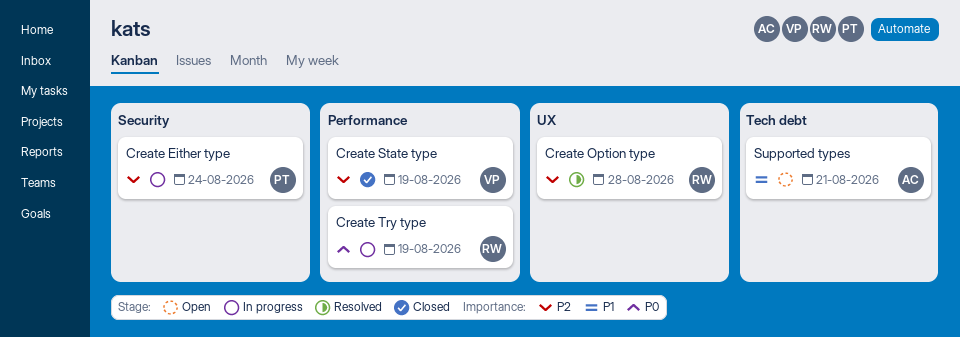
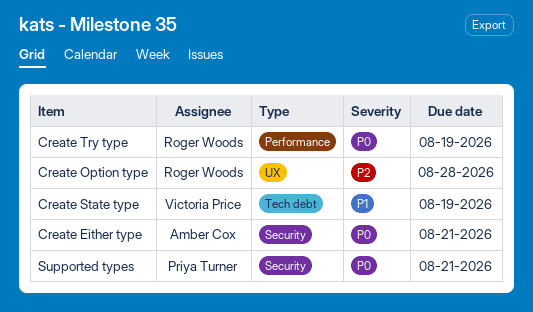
Create Either type, owner: Priya Turner -> Amber Cox
Create Either type, priority: P2 -> P0
Create Either type, due: Aug 24 -> Aug 21
Create State type, priority: P2 -> P1
Create State type, label: Performance -> Tech debt
Supported types, owner: Amber Cox -> Priya Turner
Supported types, priority: P1 -> P0
Supported types, label: Tech debt -> Security

